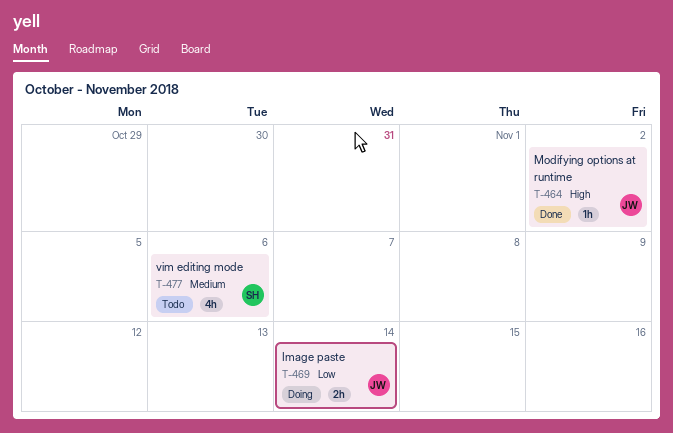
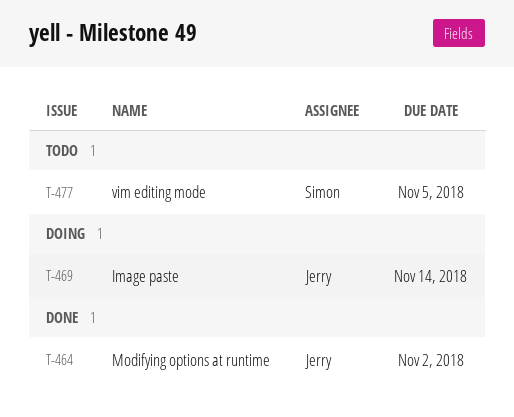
T-477, due: Nov 6 -> Nov 5

